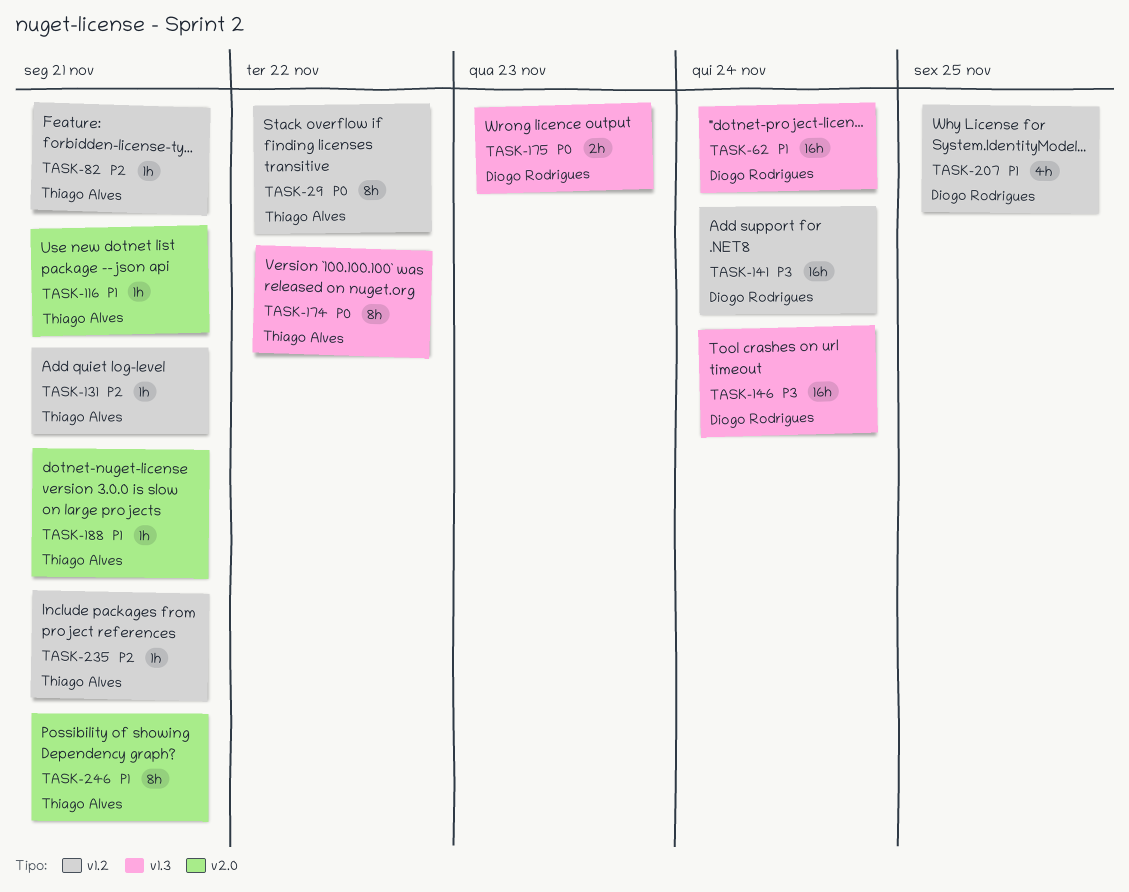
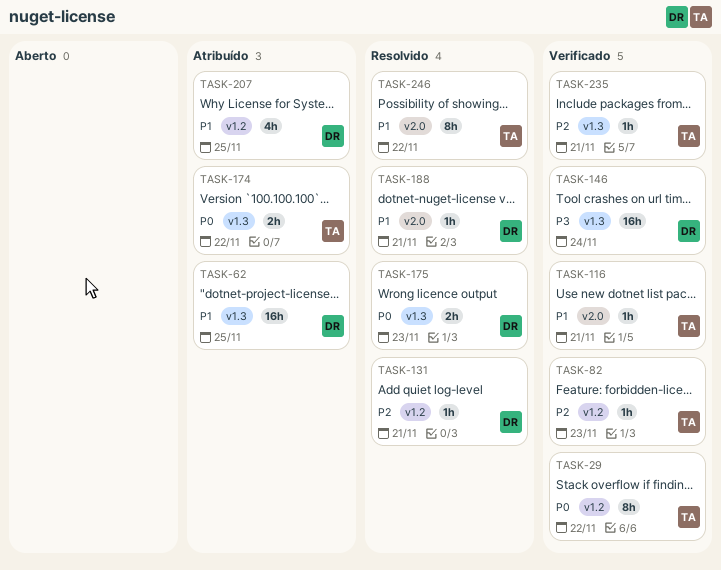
TASK-62, due: Nov 24 -> Nov 25
TASK-82, due: Nov 21 -> Nov 23
TASK-131, owner: Thiago Alves -> Diogo Rodrigues
TASK-141: present -> none
TASK-174, estimate: 8h -> 2h
TASK-188, owner: Thiago Alves -> Diogo Rodrigues
TASK-235, label: v1.2 -> v1.3
TASK-246, due: Nov 21 -> Nov 22

